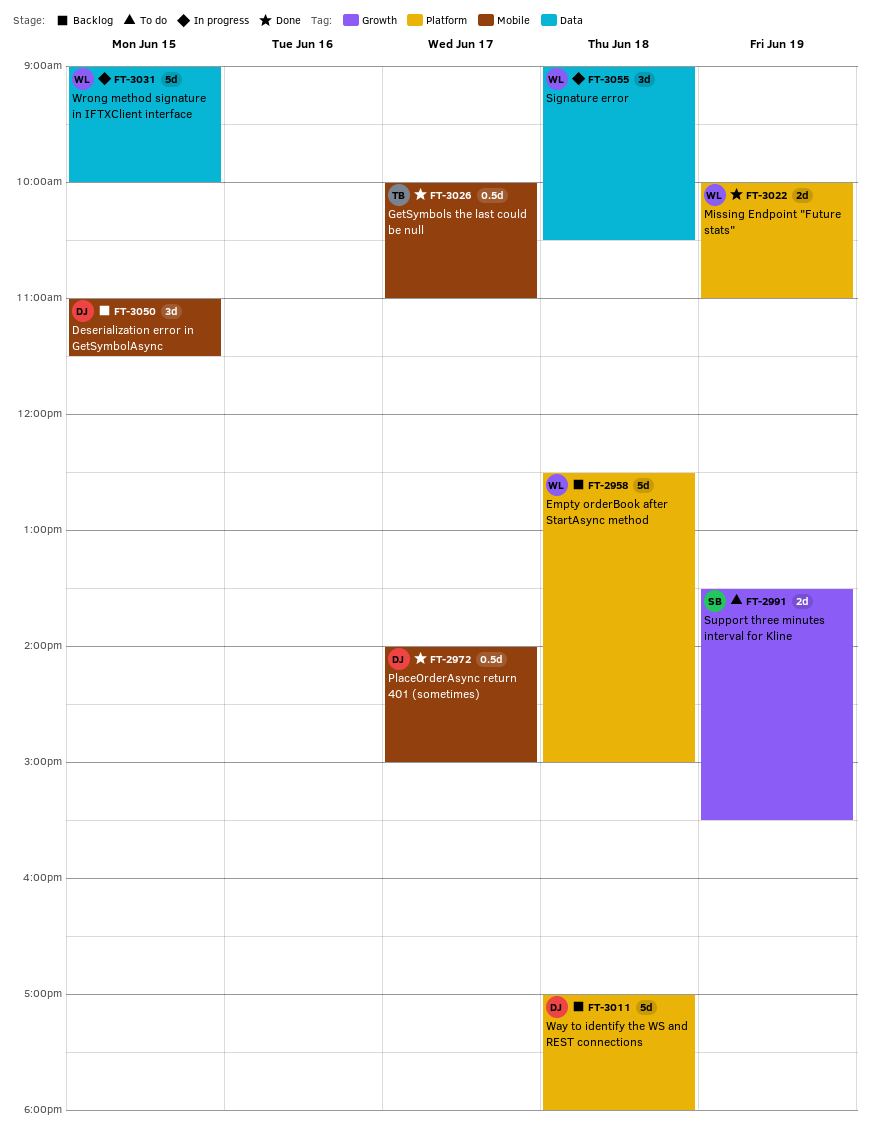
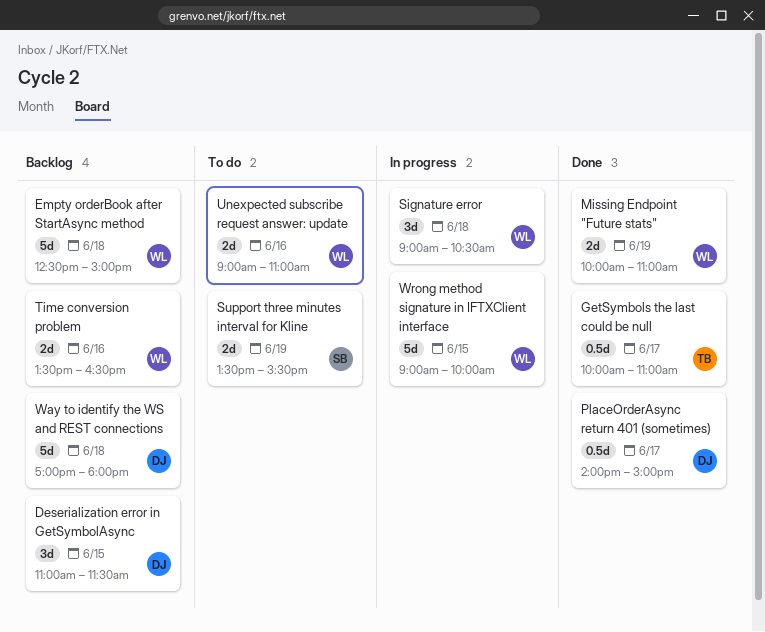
Time conversion problem: none -> present
Unexpected subscribe request answer: update: none -> present

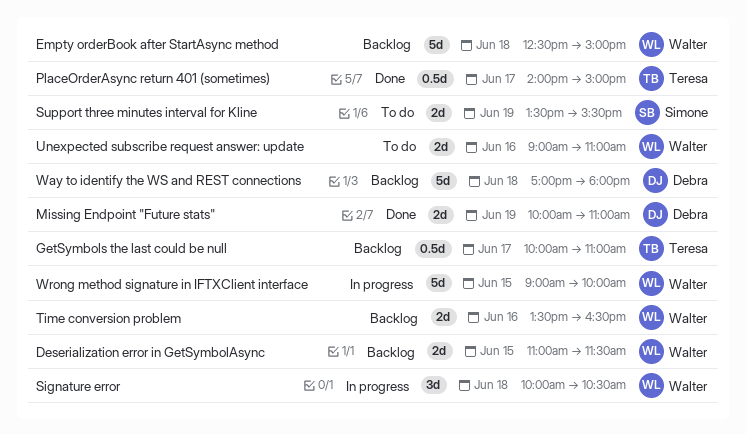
Deserialization error in GetSymbolAsync, owner: Debra -> Walter
Deserialization error in GetSymbolAsync, estimate: 3d -> 2d
GetSymbols the last could be null, status: Done -> Backlog
Missing Endpoint "Future stats", owner: Walter -> Debra
PlaceOrderAsync return 401 (sometimes), owner: Debra -> Teresa
Signature error, begins: 09:00 -> 10:00

